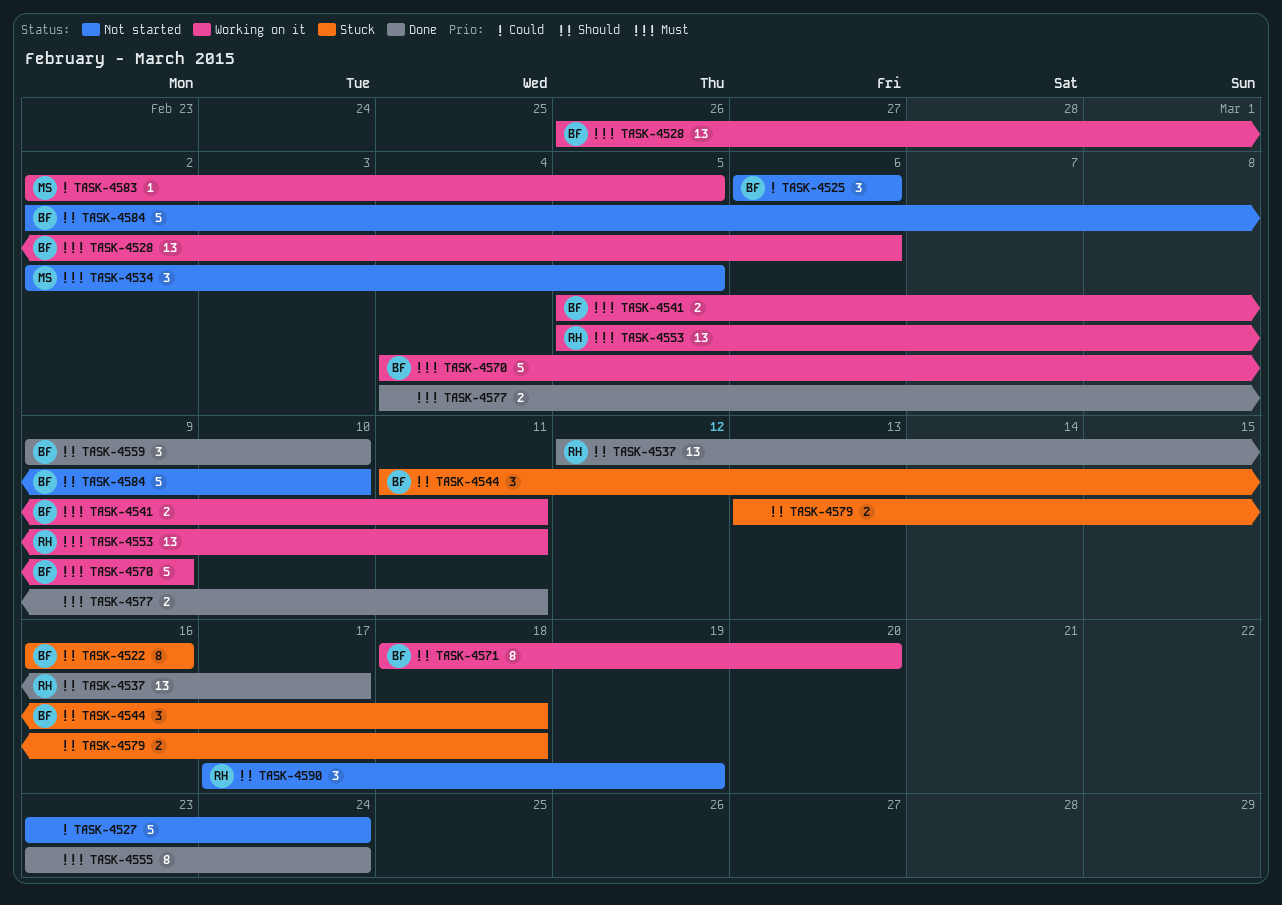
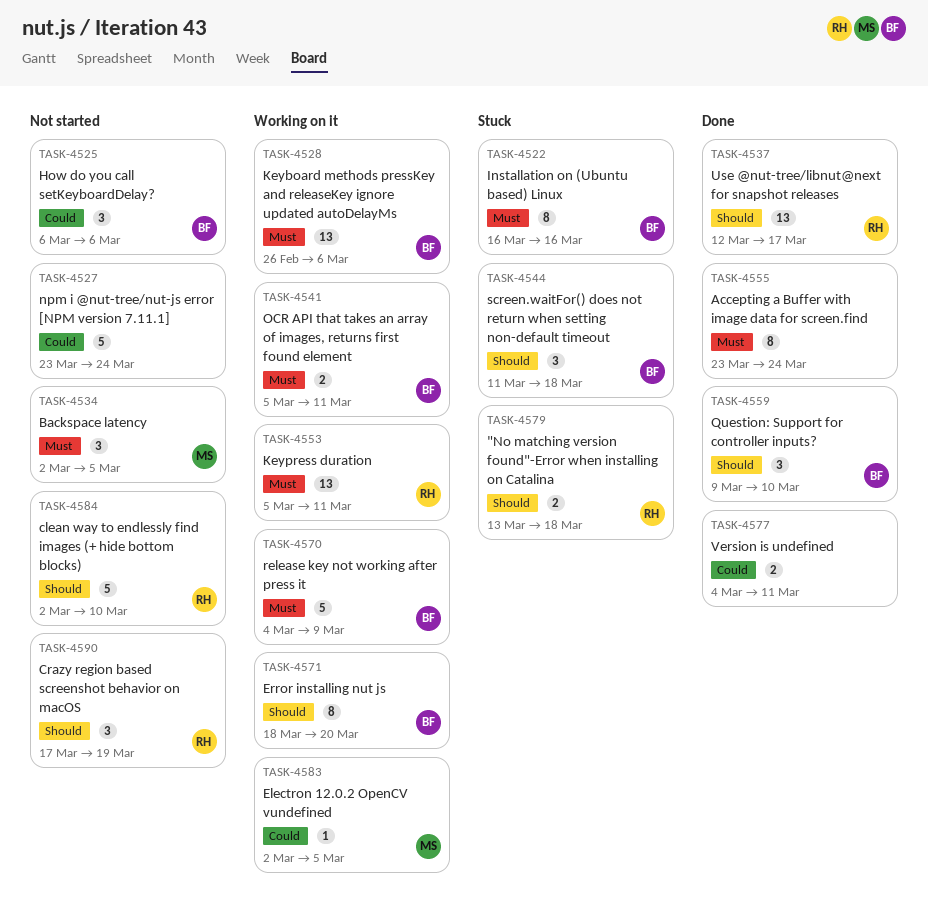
TASK-4522, priority: Should -> Must
TASK-4577, priority: Must -> Could
TASK-4579, owner: none -> RH
TASK-4584, owner: BF -> RH

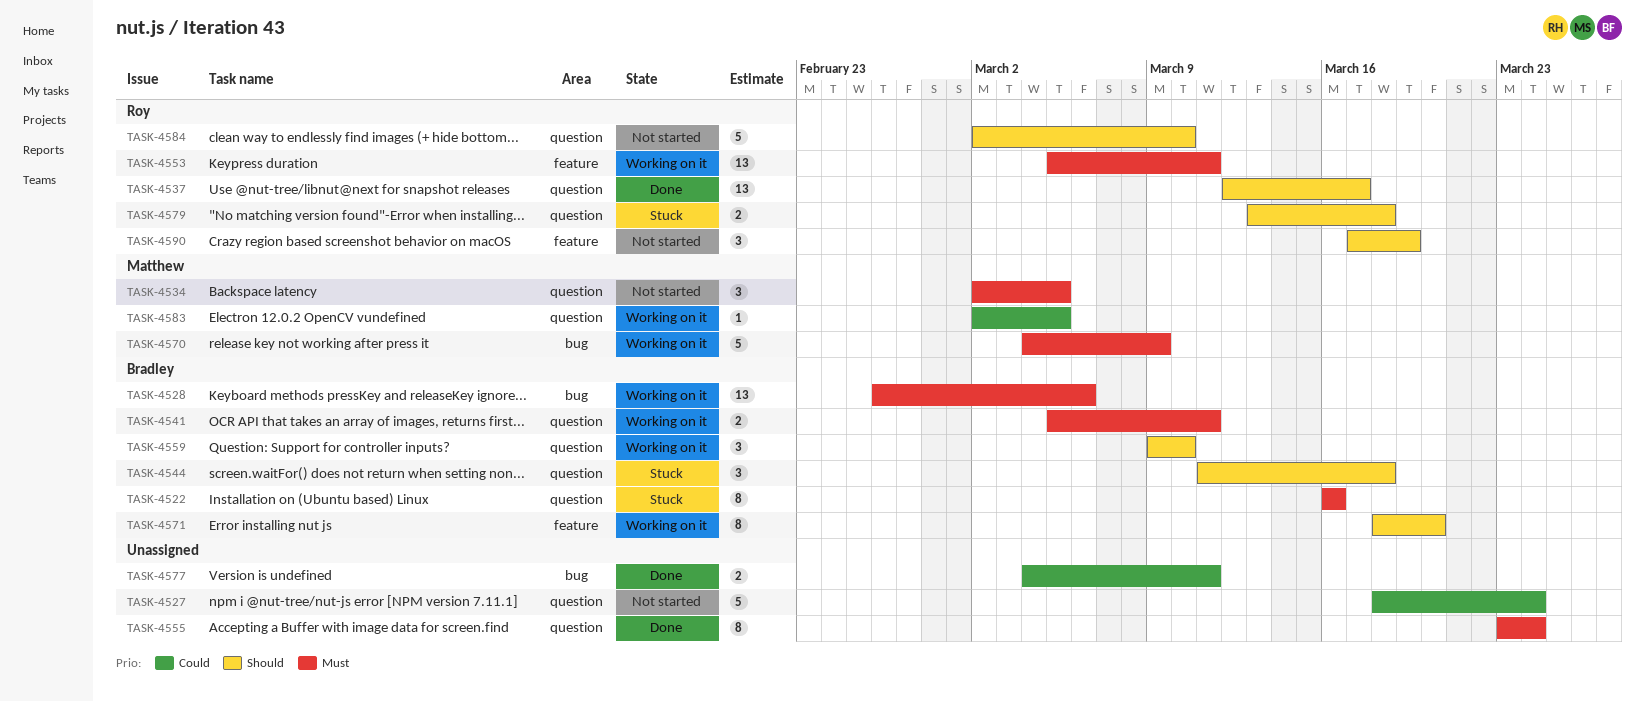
TASK-4525: present -> none
TASK-4527, start: Mar 23 -> Mar 18
TASK-4559, status: Done -> Working on it
TASK-4570, owner: Bradley -> Matthew

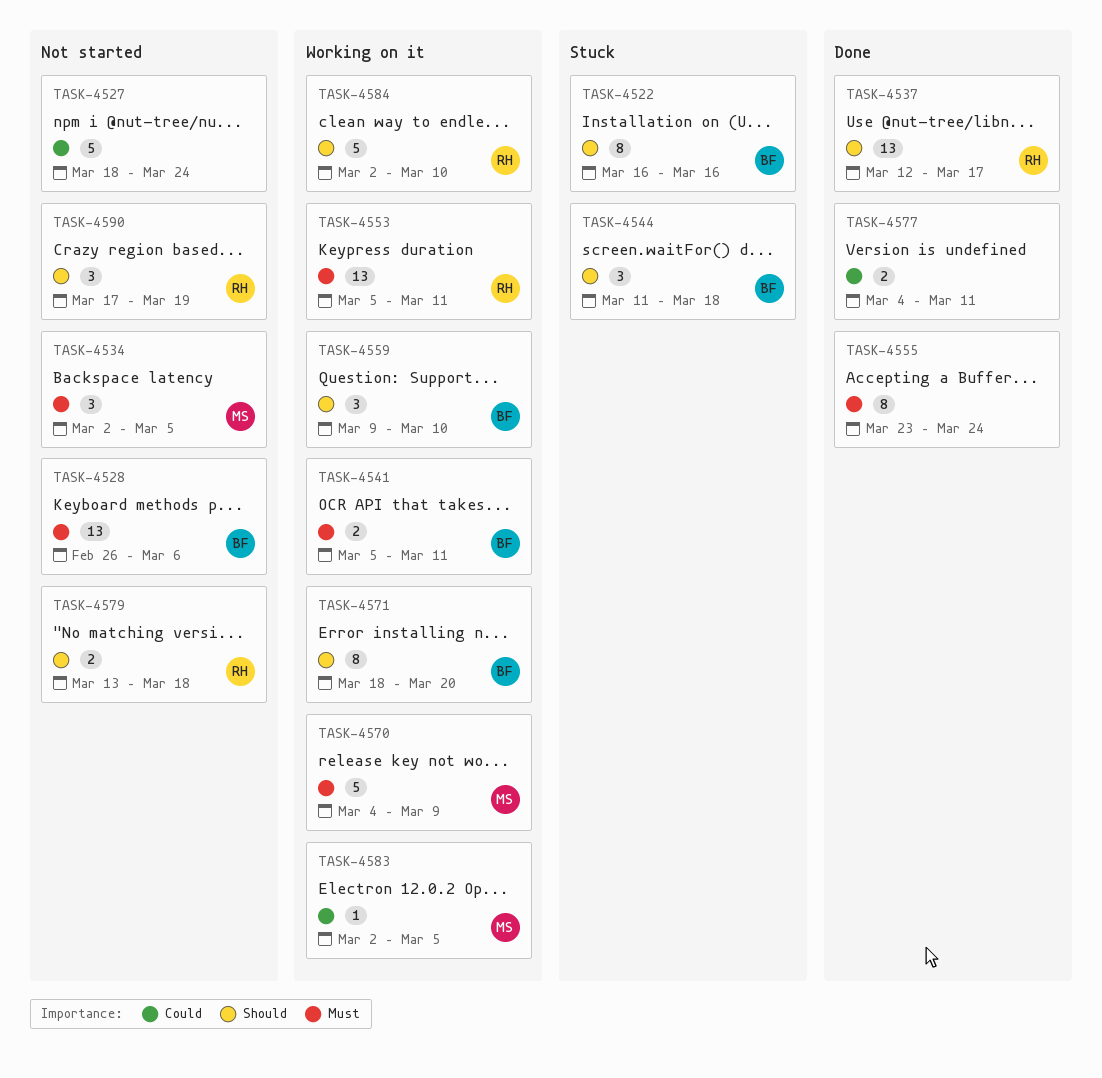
TASK-4522, priority: Must -> Should
TASK-4528, status: Working on it -> Not started
TASK-4579, status: Stuck -> Not started
TASK-4584, status: Not started -> Working on it

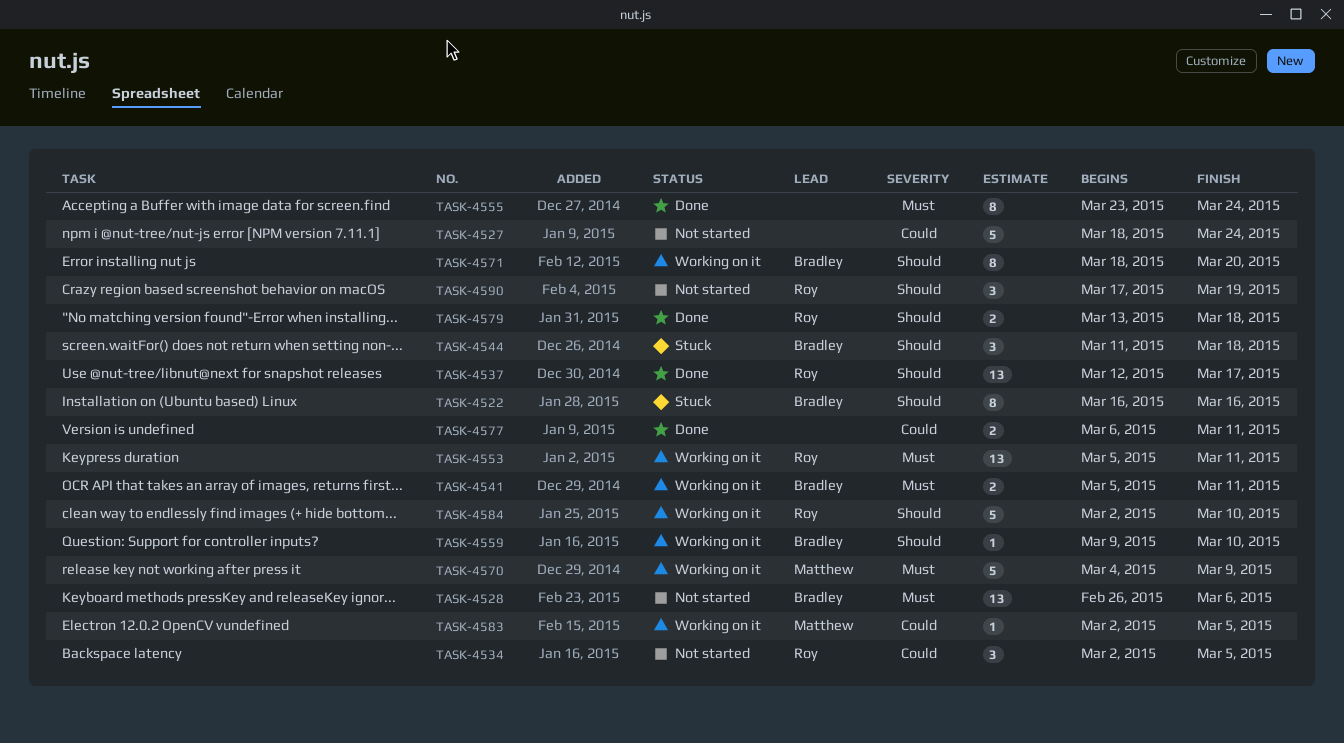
TASK-4534, owner: Matthew -> Roy
TASK-4534, priority: Must -> Could
TASK-4559, estimate: 3 -> 1
TASK-4577, start: Mar 4 -> Mar 6
TASK-4579, status: Not started -> Done

